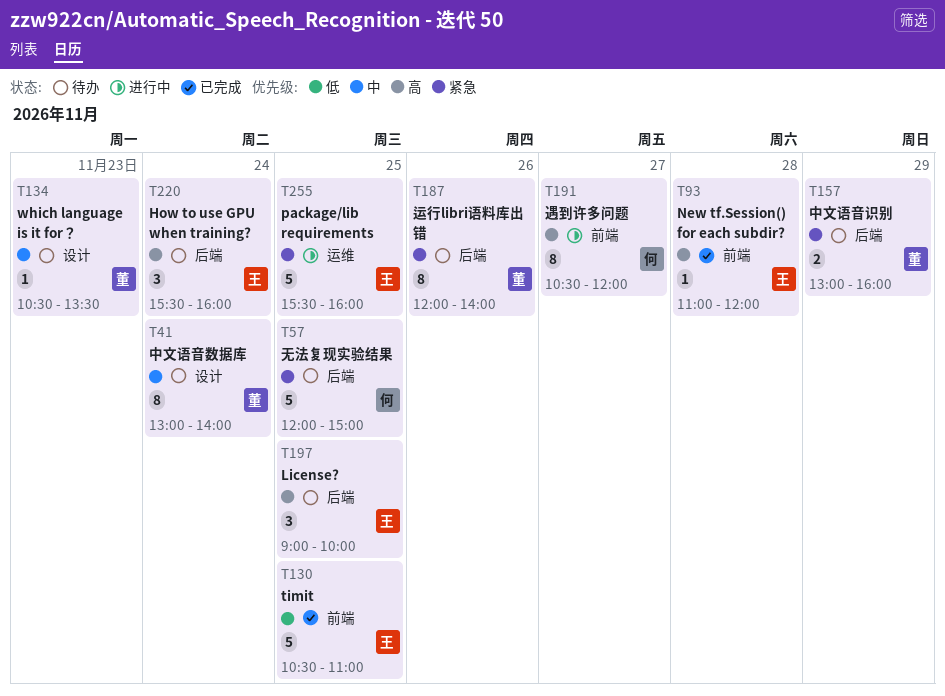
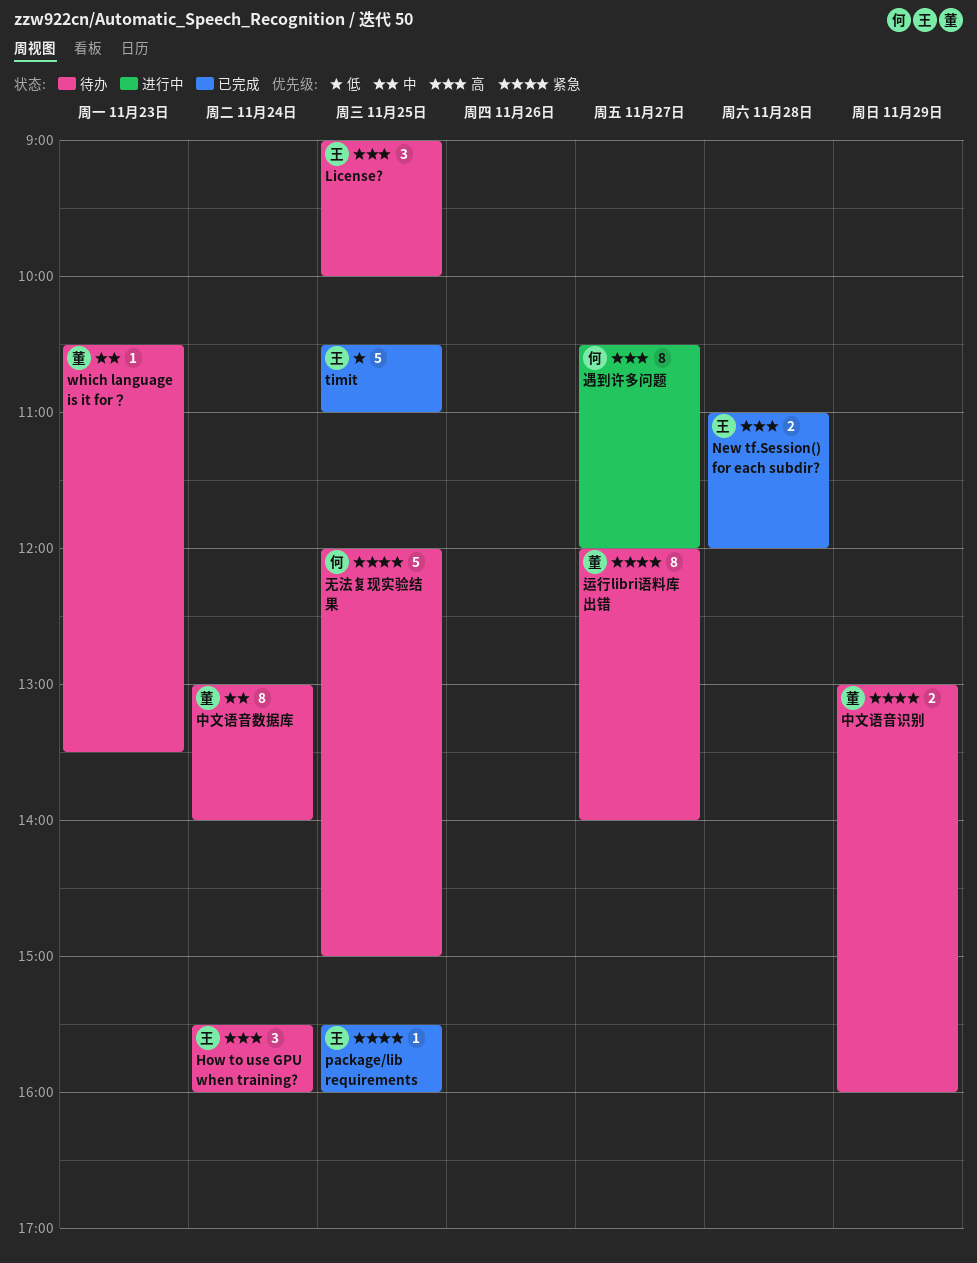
New tf.Session() for each subdir?, estimate: 1 -> 2
package/lib requirements, status: 进行中 -> 已完成
package/lib requirements, estimate: 5 -> 1
运行libri语料库出错, day: Nov 26 -> Nov 27

